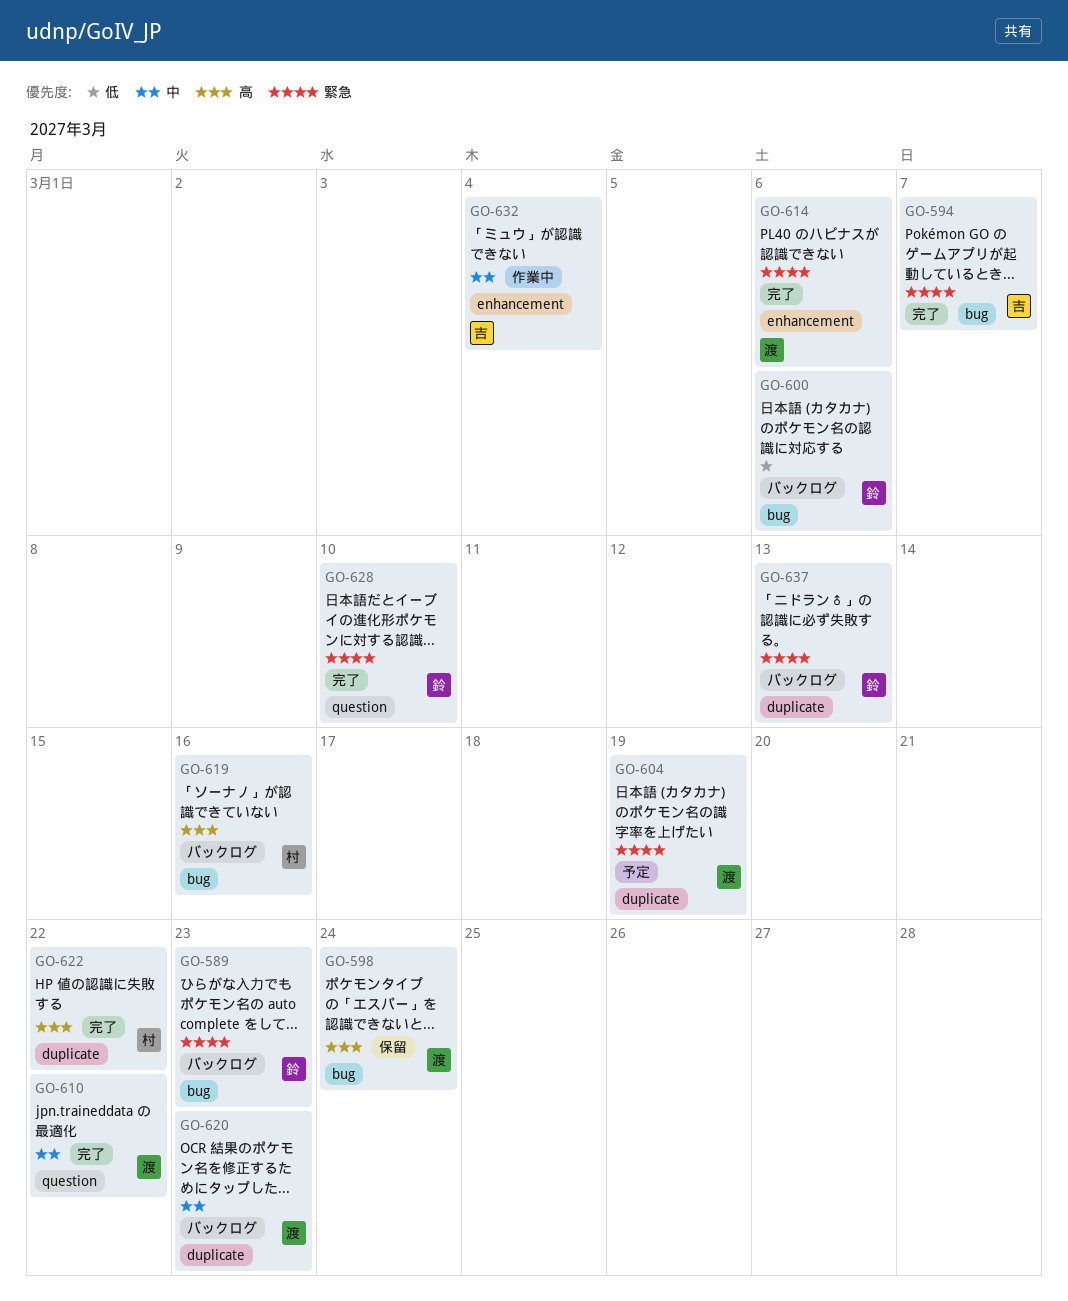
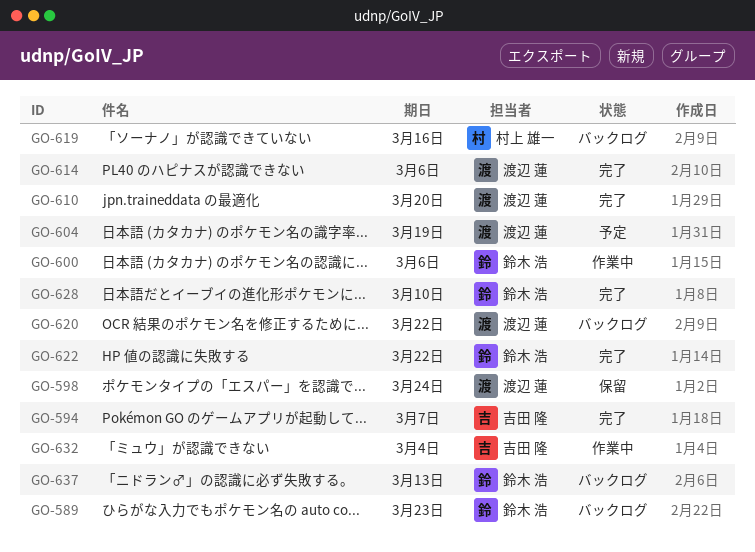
GO-600, status: バックログ -> 作業中
GO-610, due: Mar 22 -> Mar 20
GO-620, due: Mar 23 -> Mar 22
GO-622, owner: 村上 雄一 -> 鈴木 浩

